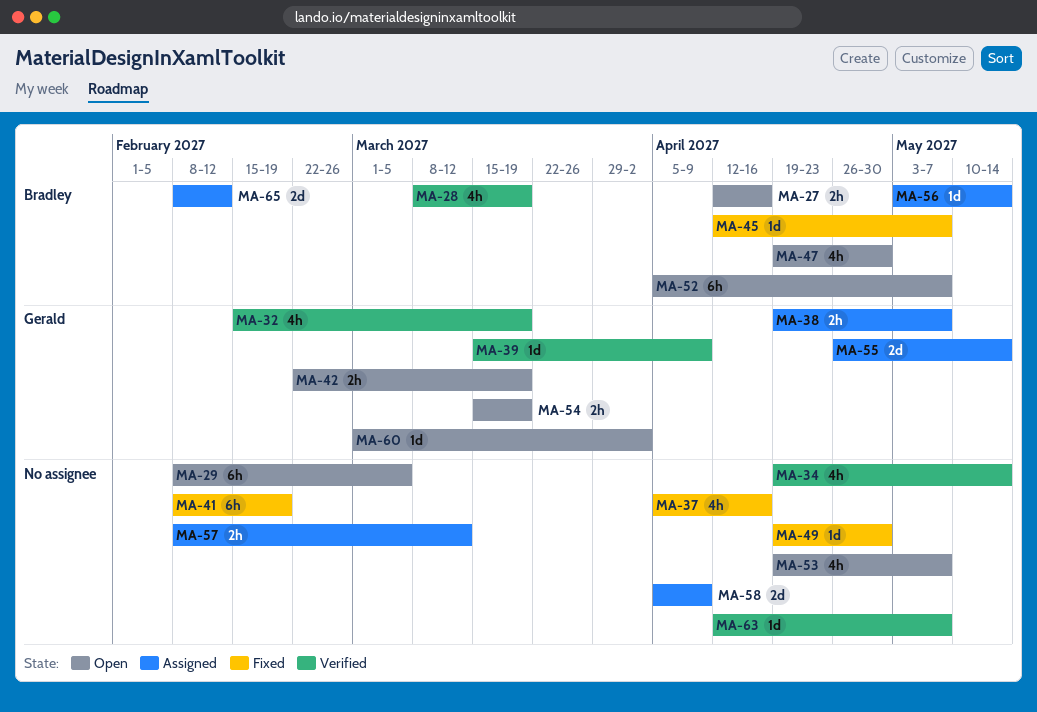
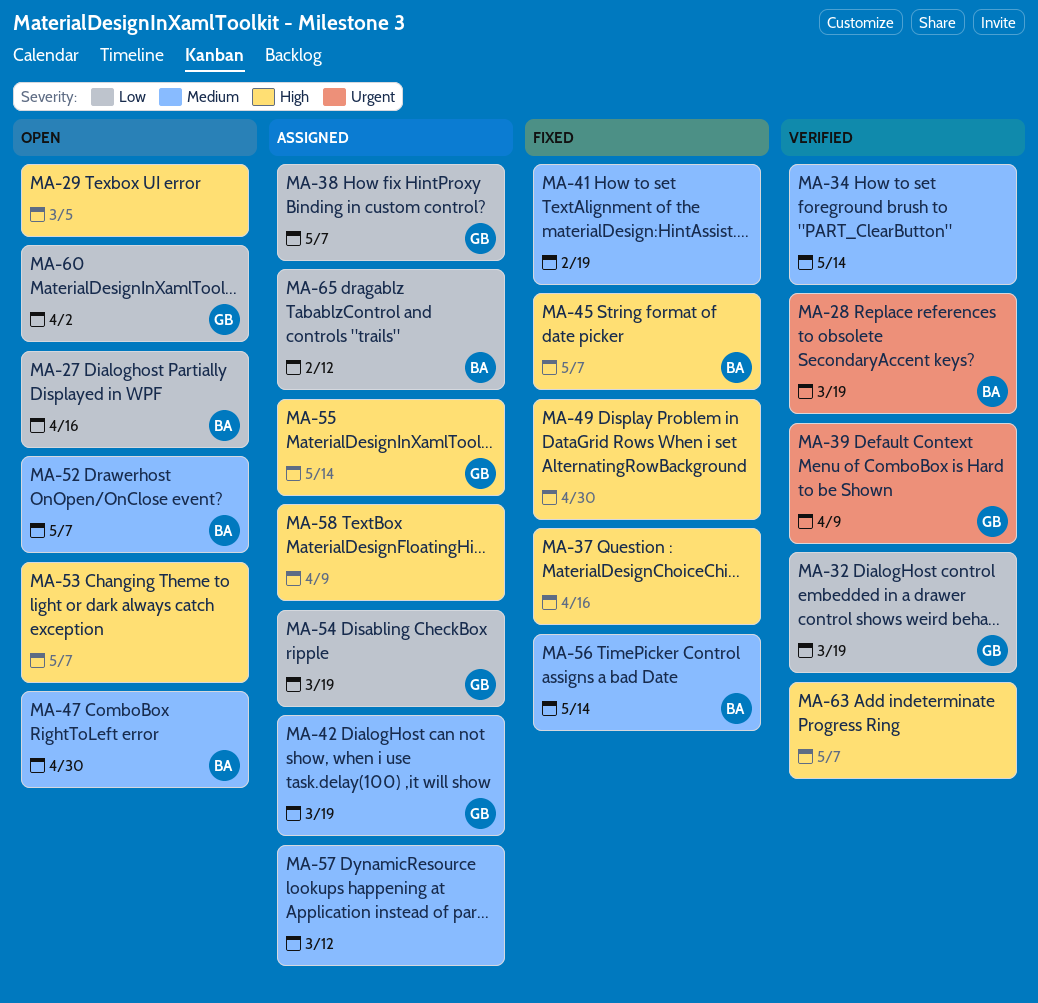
MA-42, status: Open -> Assigned
MA-54, status: Open -> Assigned
MA-56, status: Assigned -> Fixed

